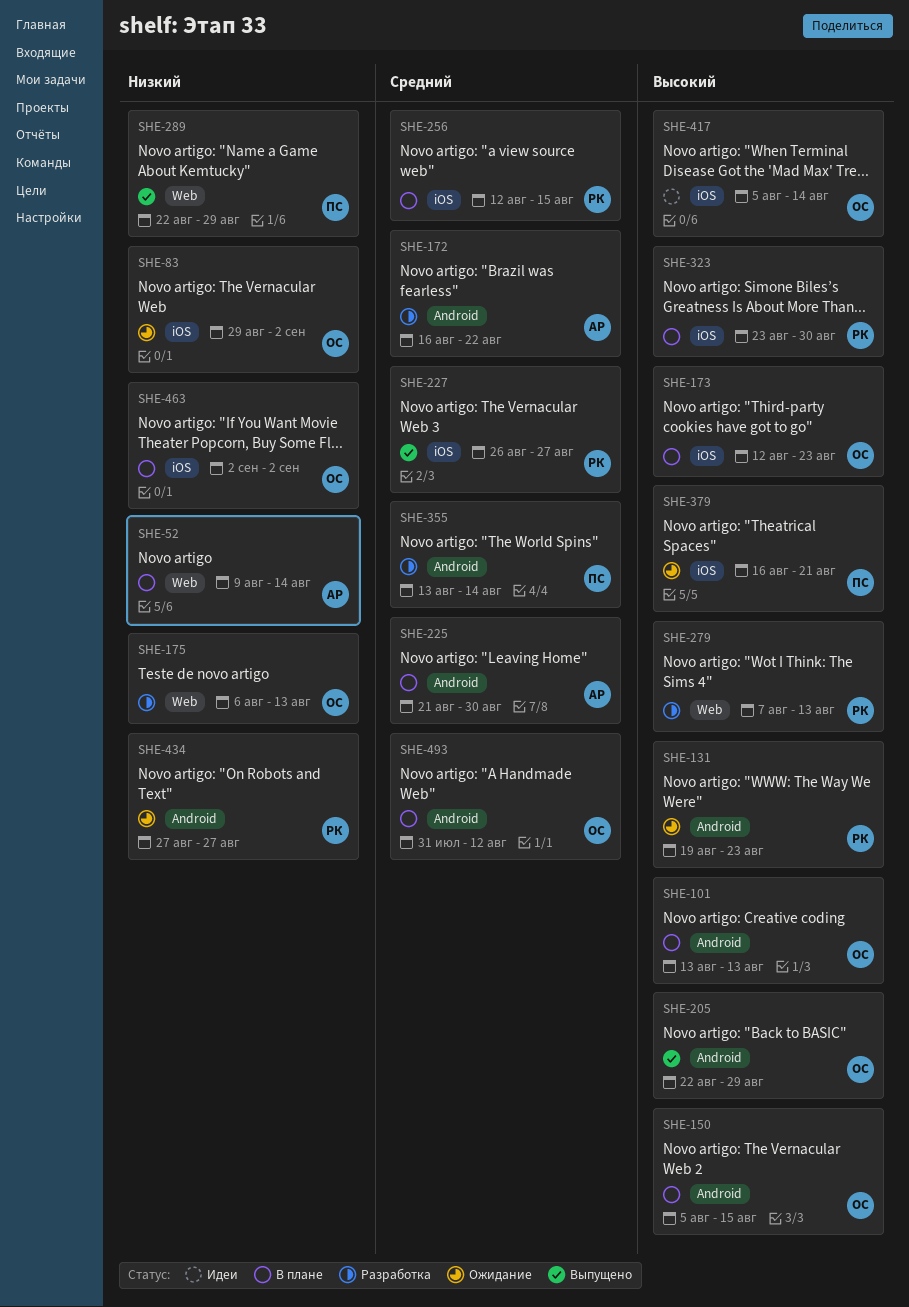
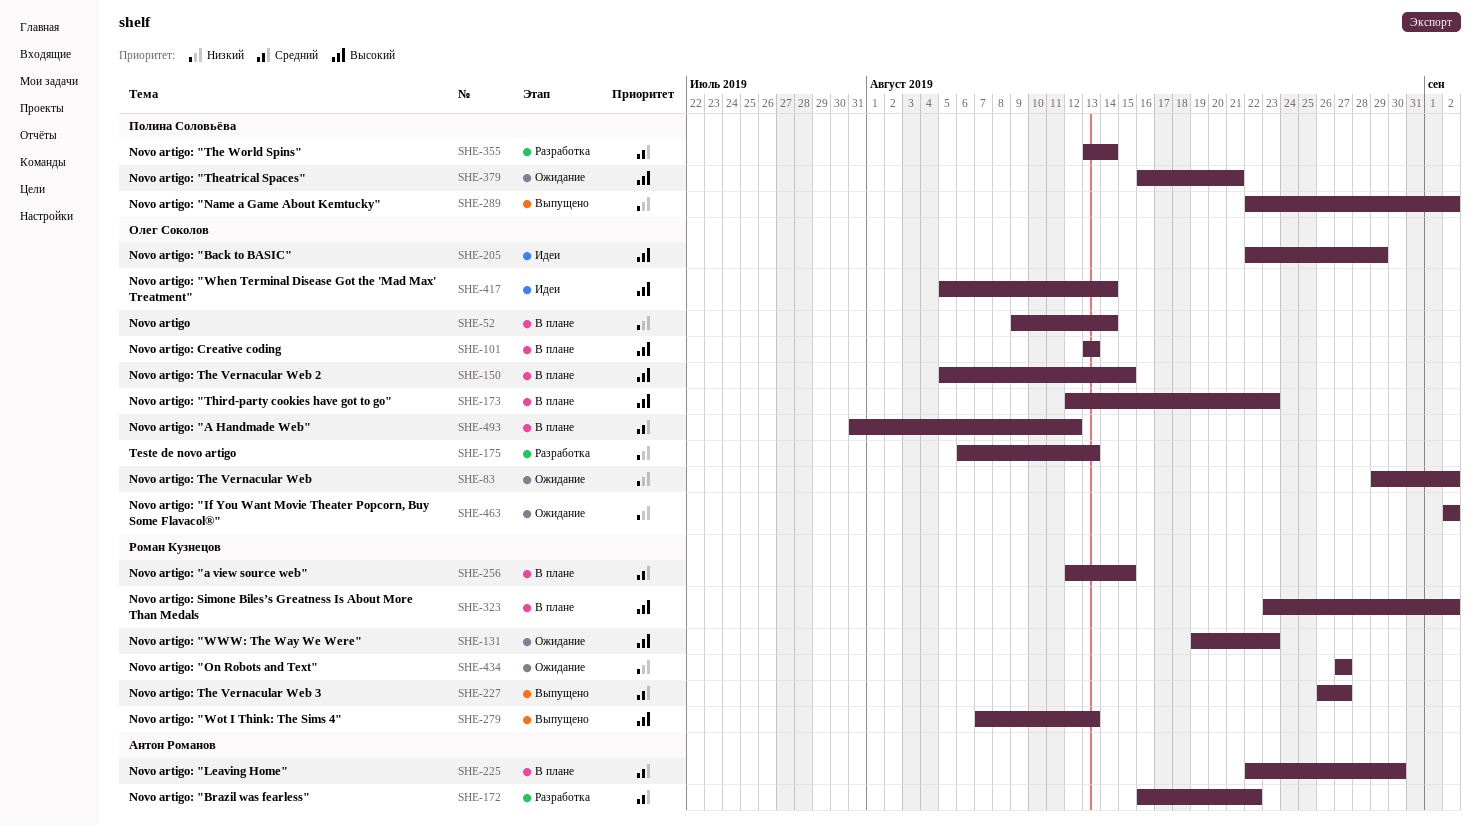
SHE-52, owner: Антон Романов -> Олег Соколов
SHE-205, status: Выпущено -> Идеи
SHE-225, start: Aug 21 -> Aug 22
SHE-279, status: Разработка -> Выпущено
SHE-289, due: Aug 29 -> Sep 2
SHE-323, due: Aug 30 -> Sep 2
SHE-463, status: В плане -> Ожидание

